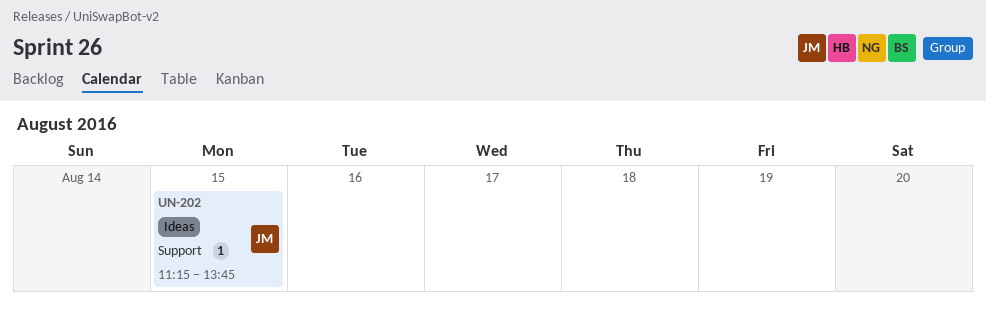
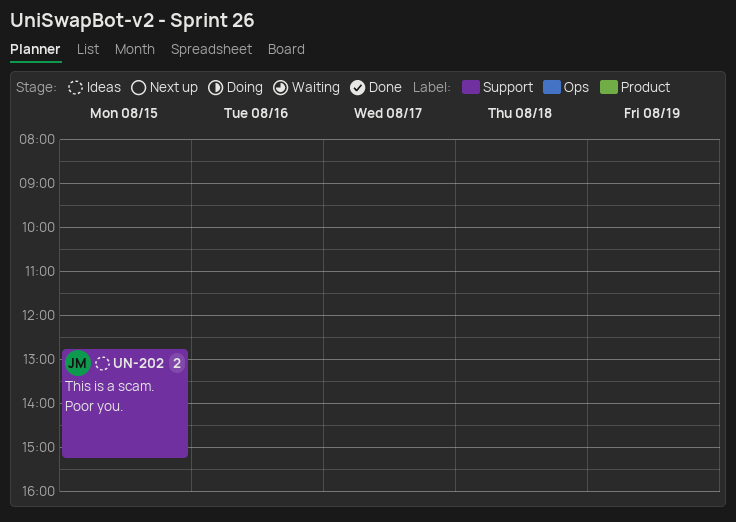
UN-202, estimate: 1 -> 2
UN-202, begins: 11:15 -> 12:45
UN-202, ends: 13:45 -> 15:15

